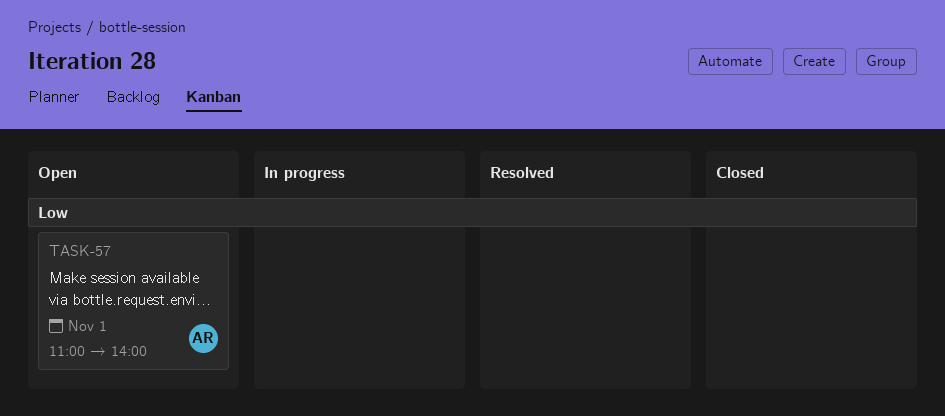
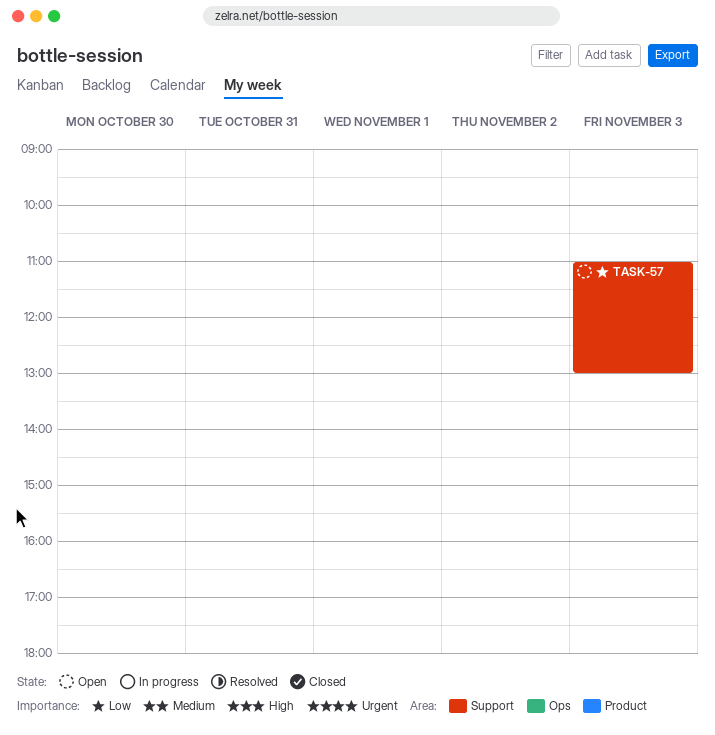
TASK-57, day: Nov 1 -> Nov 3
TASK-57, ends: 14:00 -> 13:00

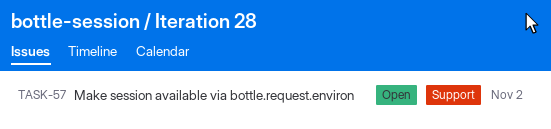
TASK-57, day: Nov 3 -> Nov 2

